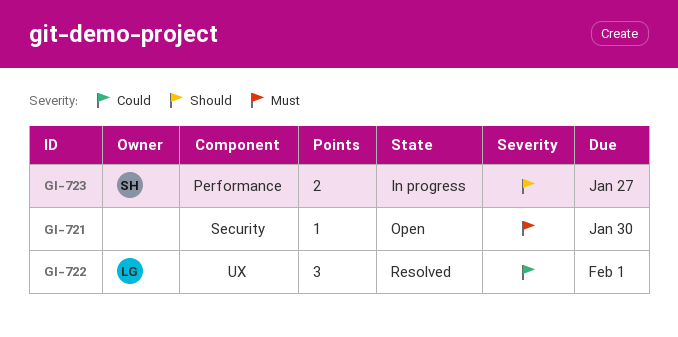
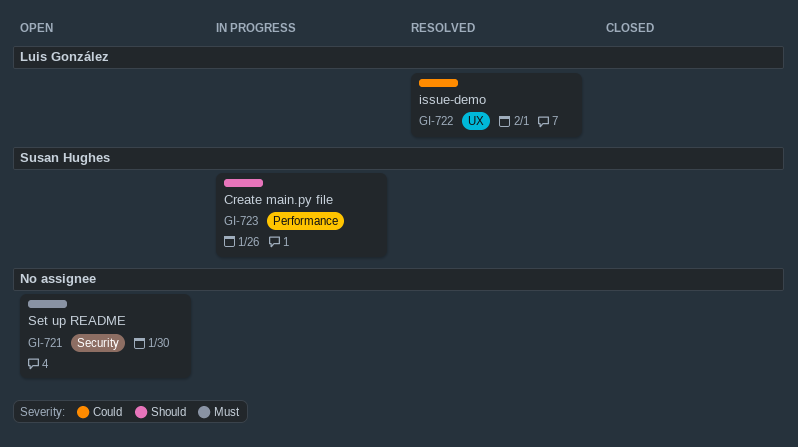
GI-723, due: Jan 27 -> Jan 26

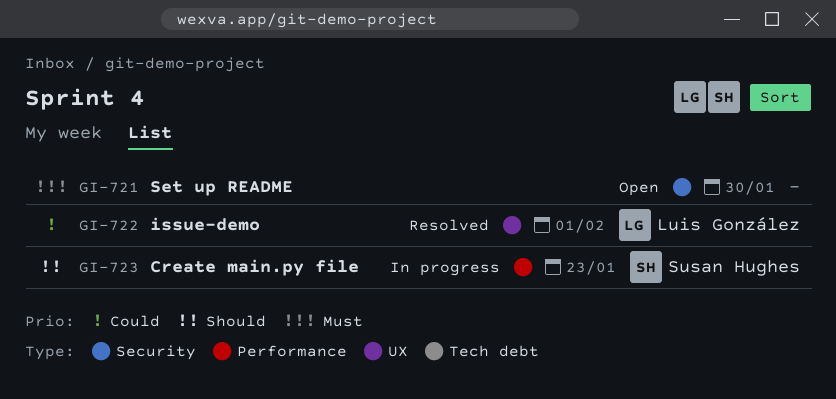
GI-723, due: Jan 26 -> Jan 23

